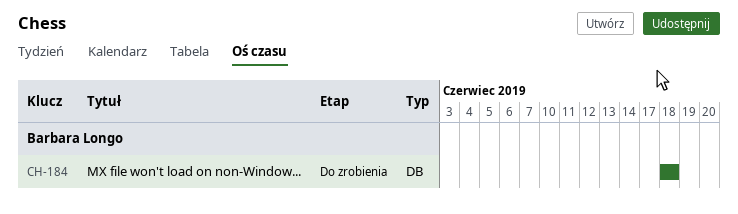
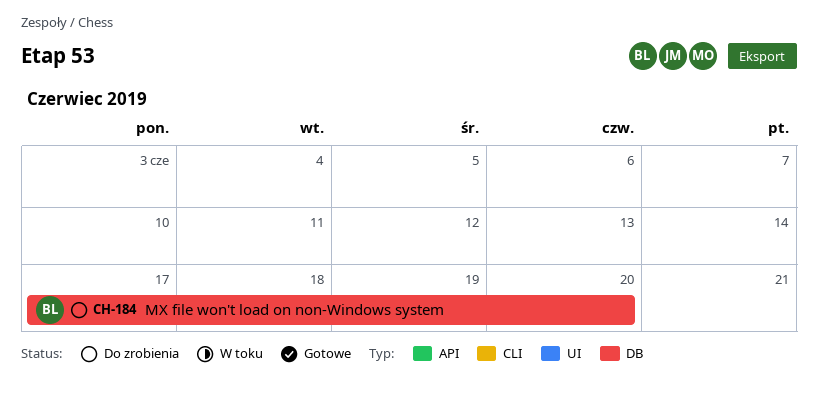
CH-184, start: Jun 18 -> Jun 17
CH-184, due: Jun 18 -> Jun 20

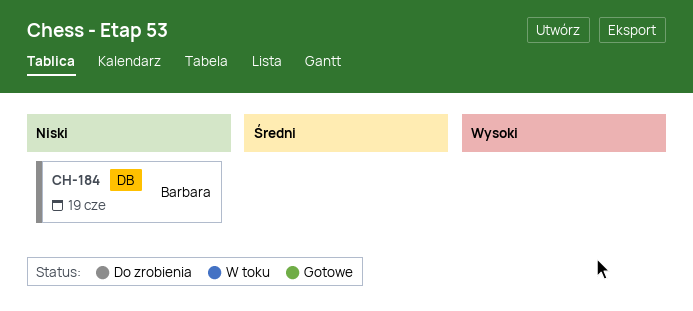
CH-184, due: Jun 20 -> Jun 19

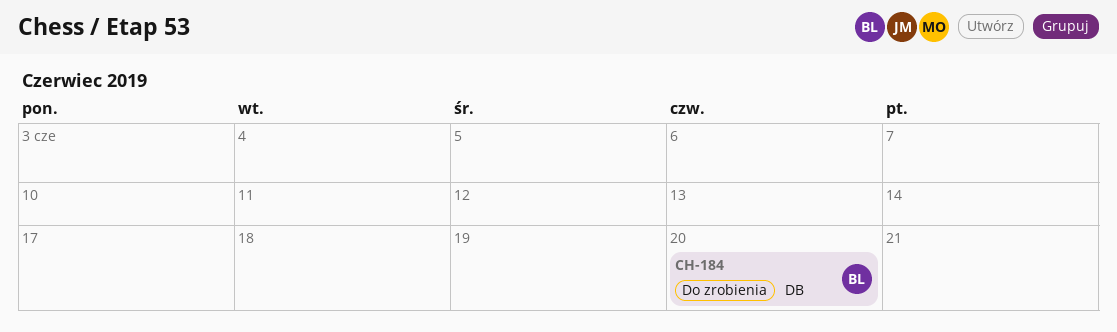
CH-184, due: Jun 19 -> Jun 20

